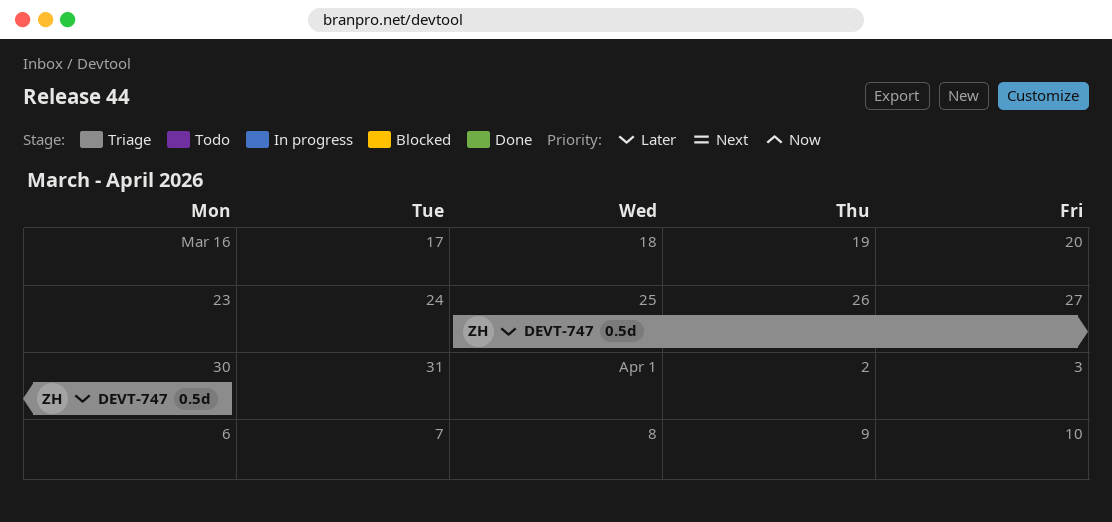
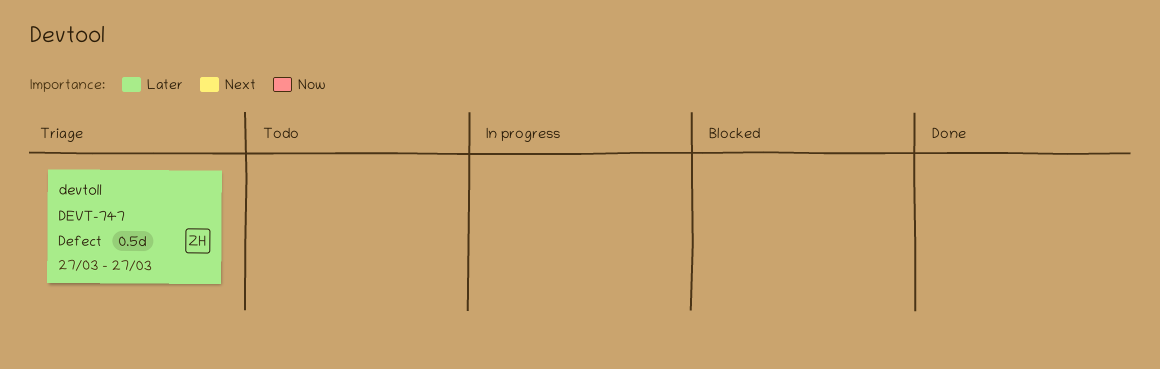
DEVT-747, start: Mar 25 -> Mar 27
DEVT-747, due: Mar 30 -> Mar 27

